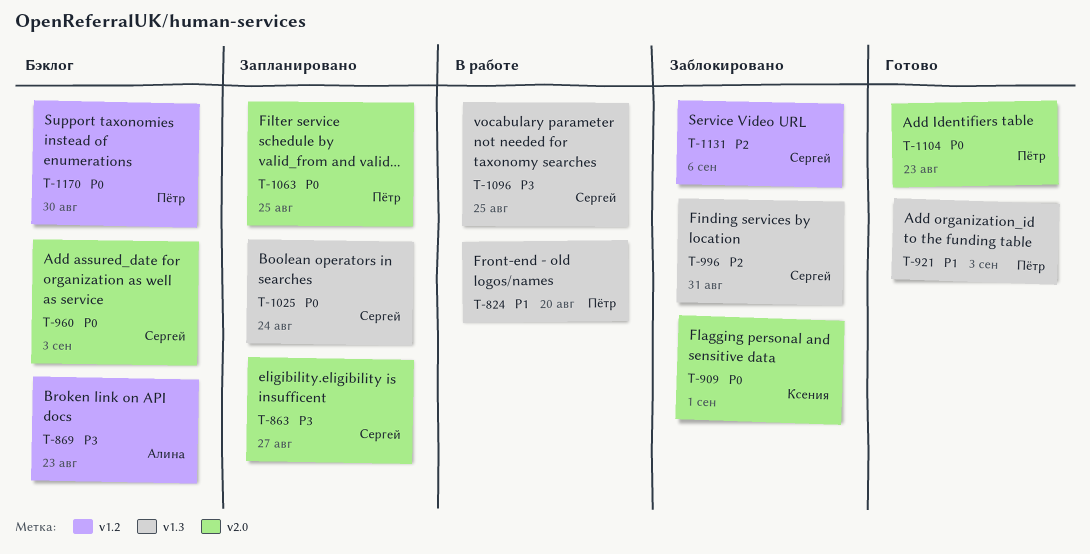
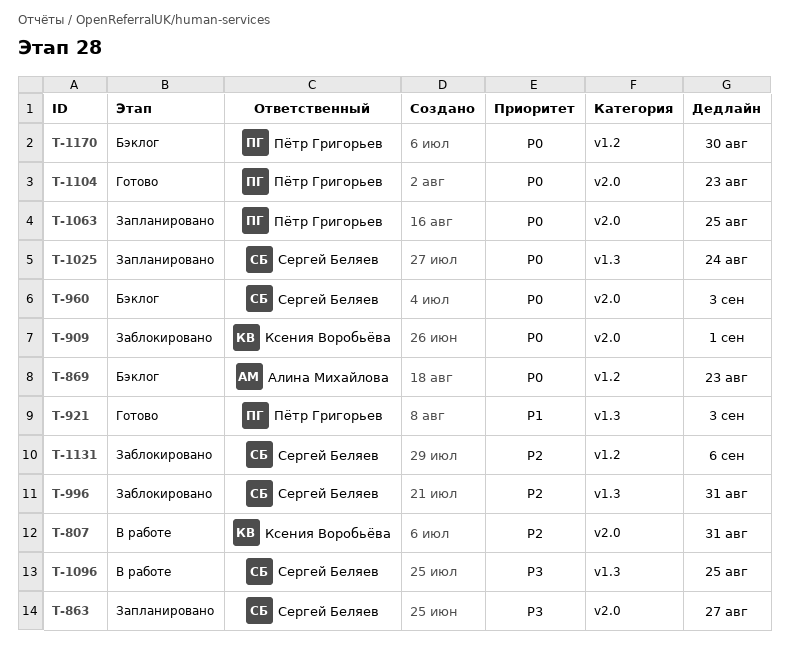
T-807: none -> present
T-824: present -> none
T-869, priority: P3 -> P0

